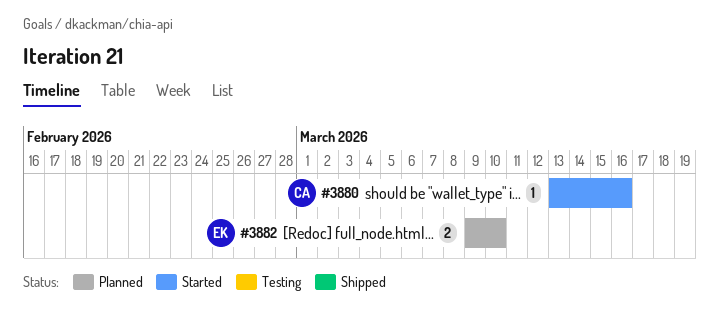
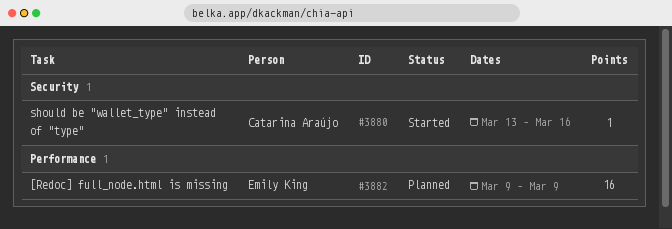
#3882, estimate: 2 -> 16
#3882, due: Mar 10 -> Mar 9

